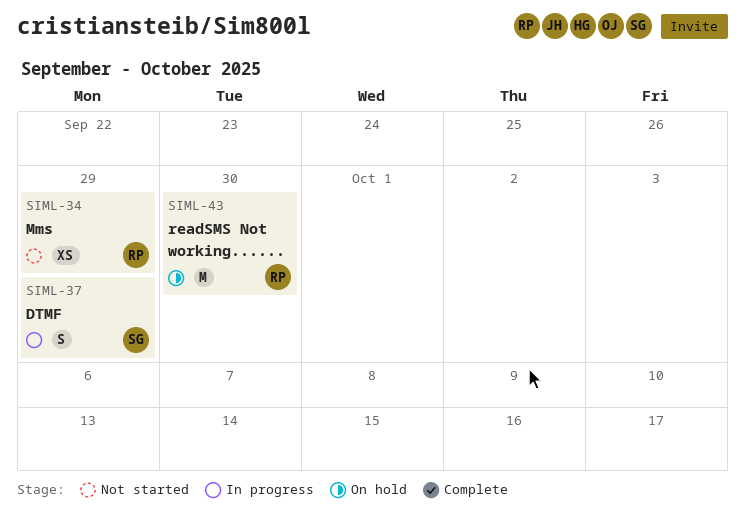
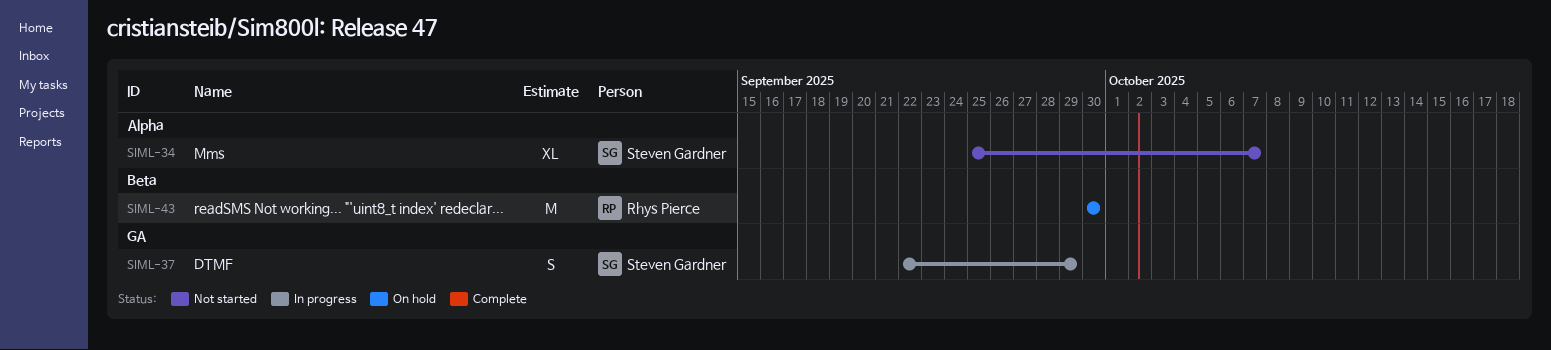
SIML-34, owner: Rhys Pierce -> Steven Gardner
SIML-34, estimate: XS -> XL
SIML-34, due: Sep 29 -> Oct 7

